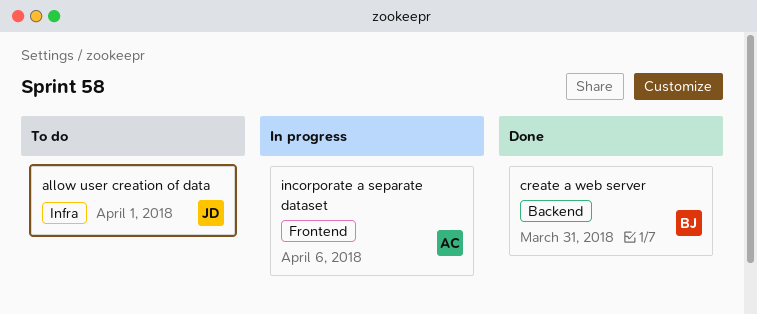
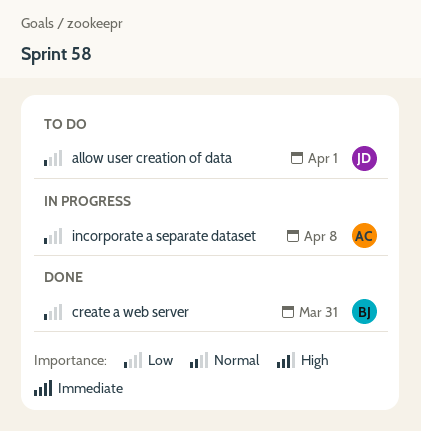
incorporate a separate dataset, due: Apr 6 -> Apr 8

